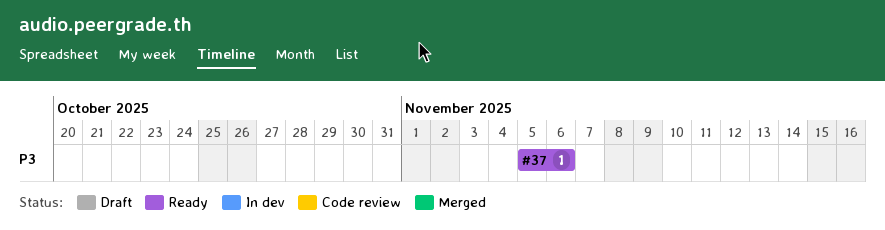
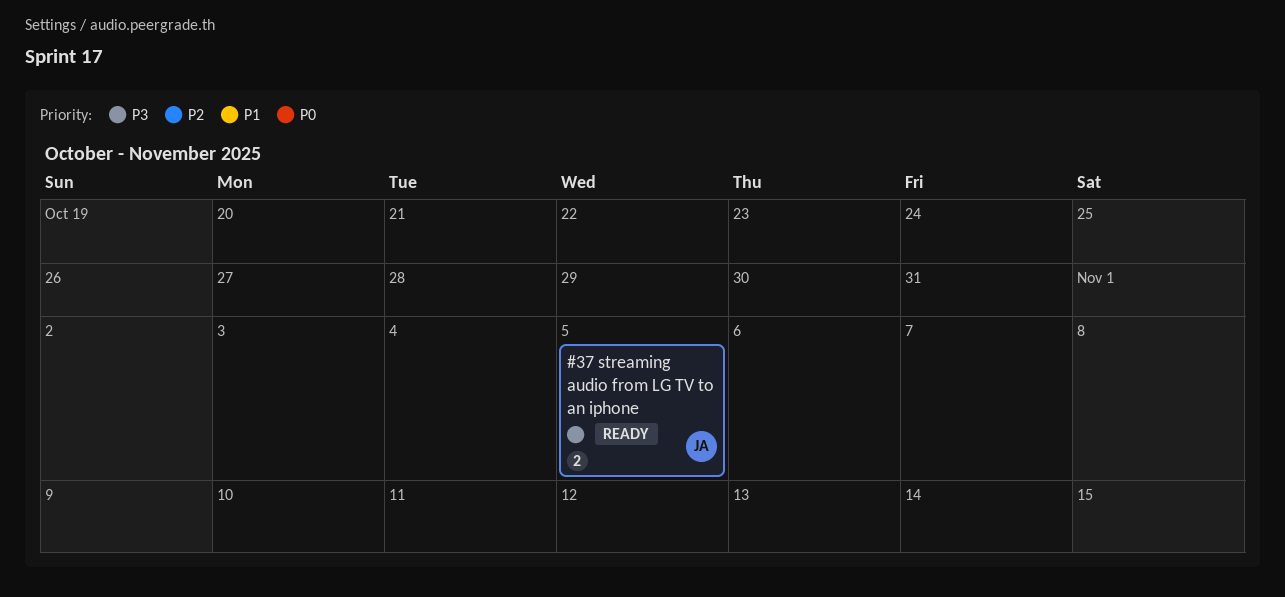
#37, estimate: 1 -> 2
#37, due: Nov 6 -> Nov 5

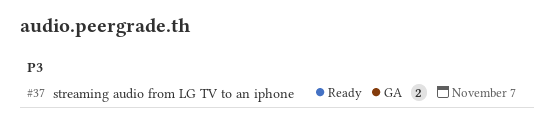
#37, due: Nov 5 -> Nov 7

